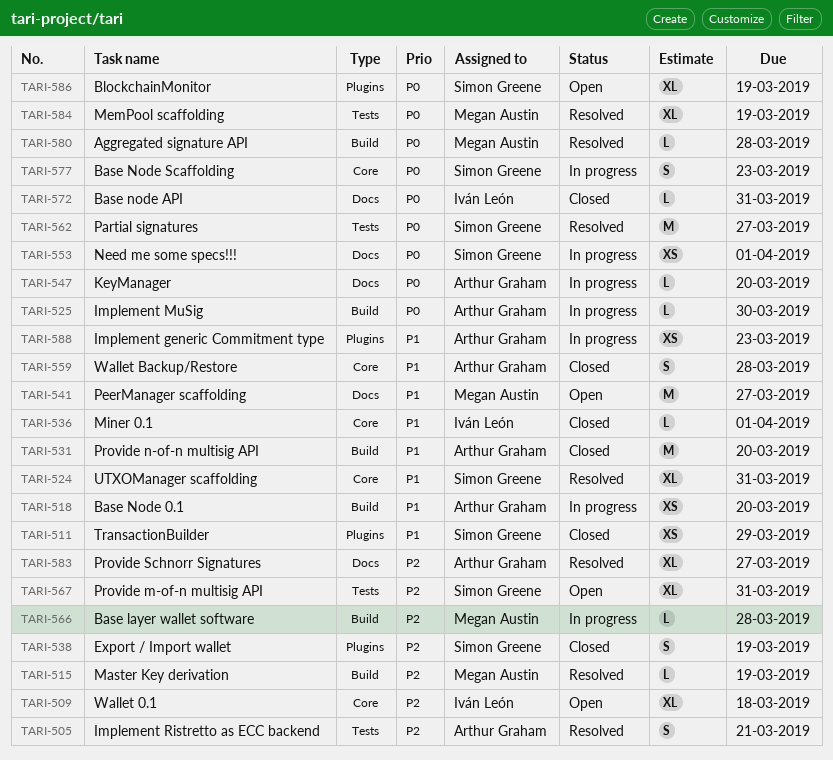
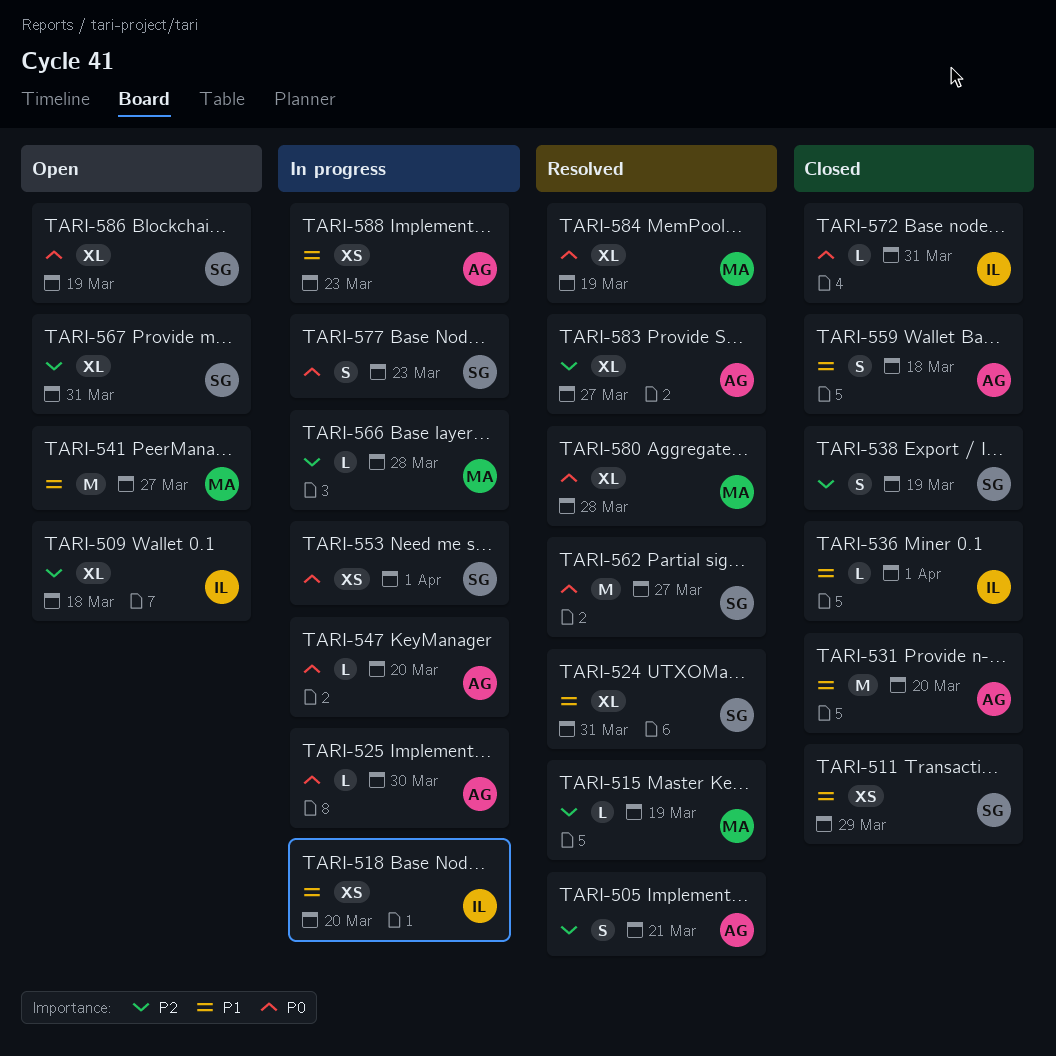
TARI-518, owner: Arthur Graham -> Iván León
TARI-559, due: Mar 28 -> Mar 18
TARI-580, estimate: L -> XL

